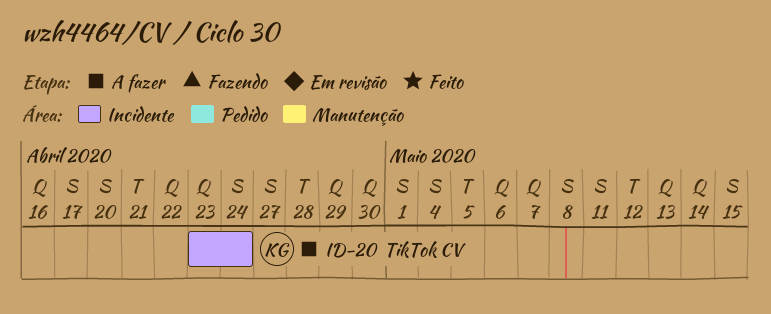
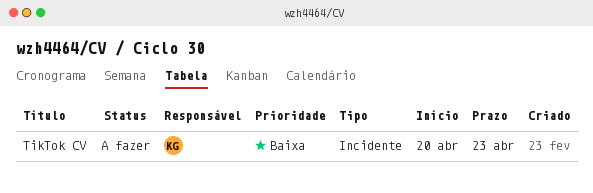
TikTok CV, start: Apr 23 -> Apr 20
TikTok CV, due: Apr 24 -> Apr 23

